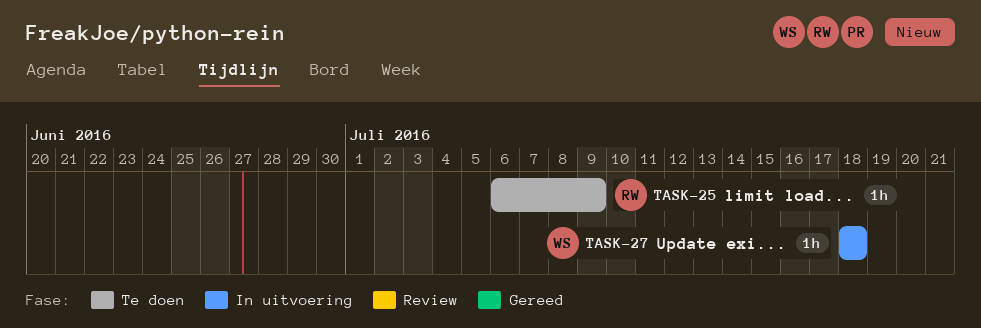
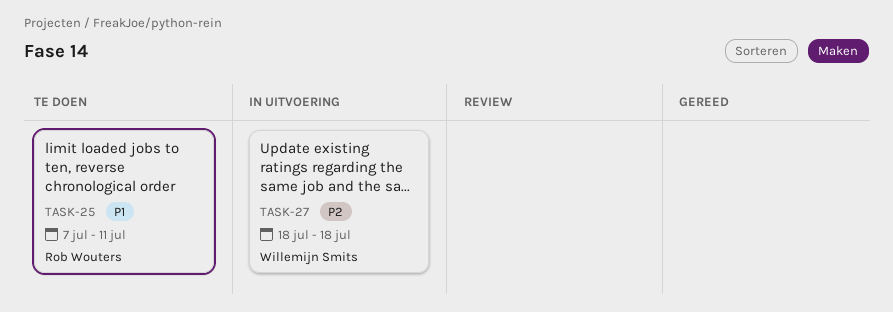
TASK-25, start: Jul 6 -> Jul 7
TASK-25, due: Jul 9 -> Jul 11

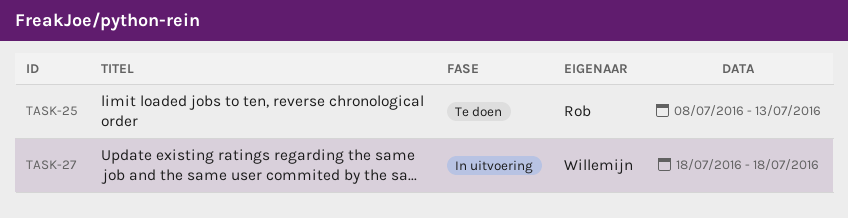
TASK-25, start: Jul 7 -> Jul 8
TASK-25, due: Jul 11 -> Jul 13

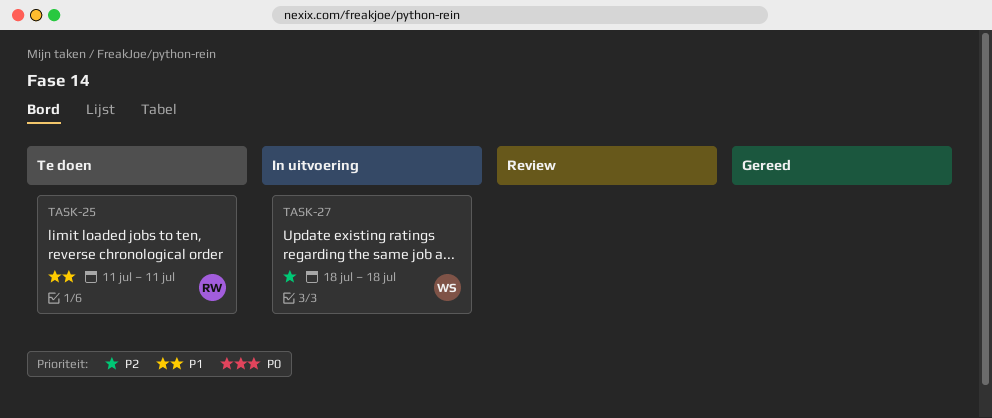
TASK-25, start: Jul 8 -> Jul 11
TASK-25, due: Jul 13 -> Jul 11

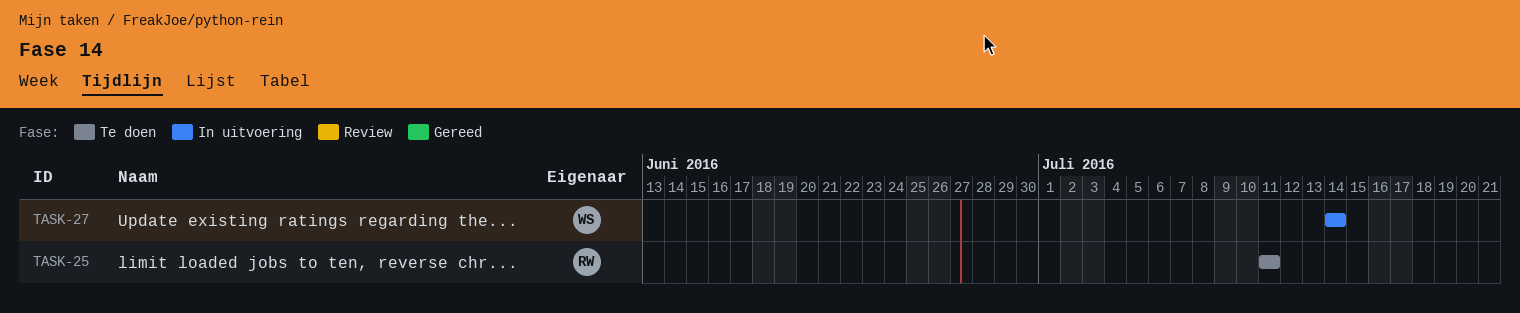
TASK-27, start: Jul 18 -> Jul 14
TASK-27, due: Jul 18 -> Jul 14

